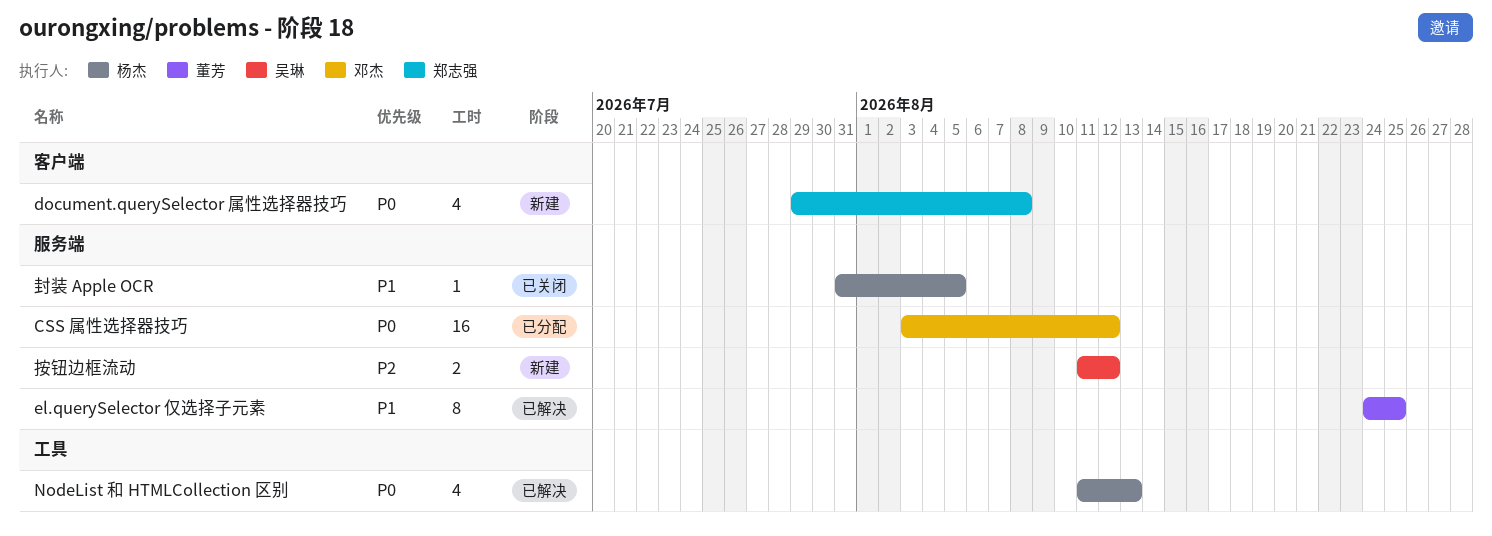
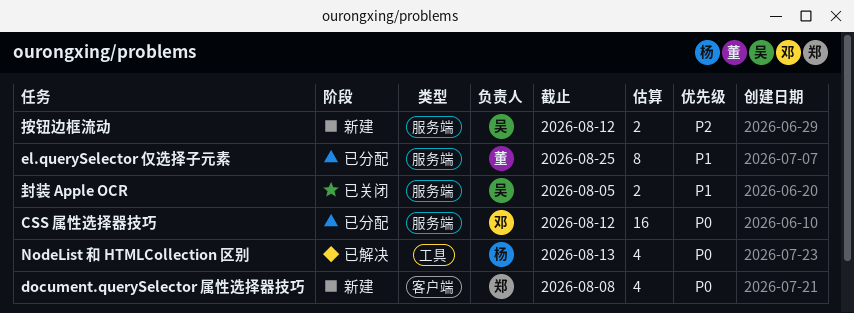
el.querySelector 仅选择子元素, status: 已解决 -> 已分配
封装 Apple OCR, owner: 杨杰 -> 吴琳
封装 Apple OCR, estimate: 1 -> 2

